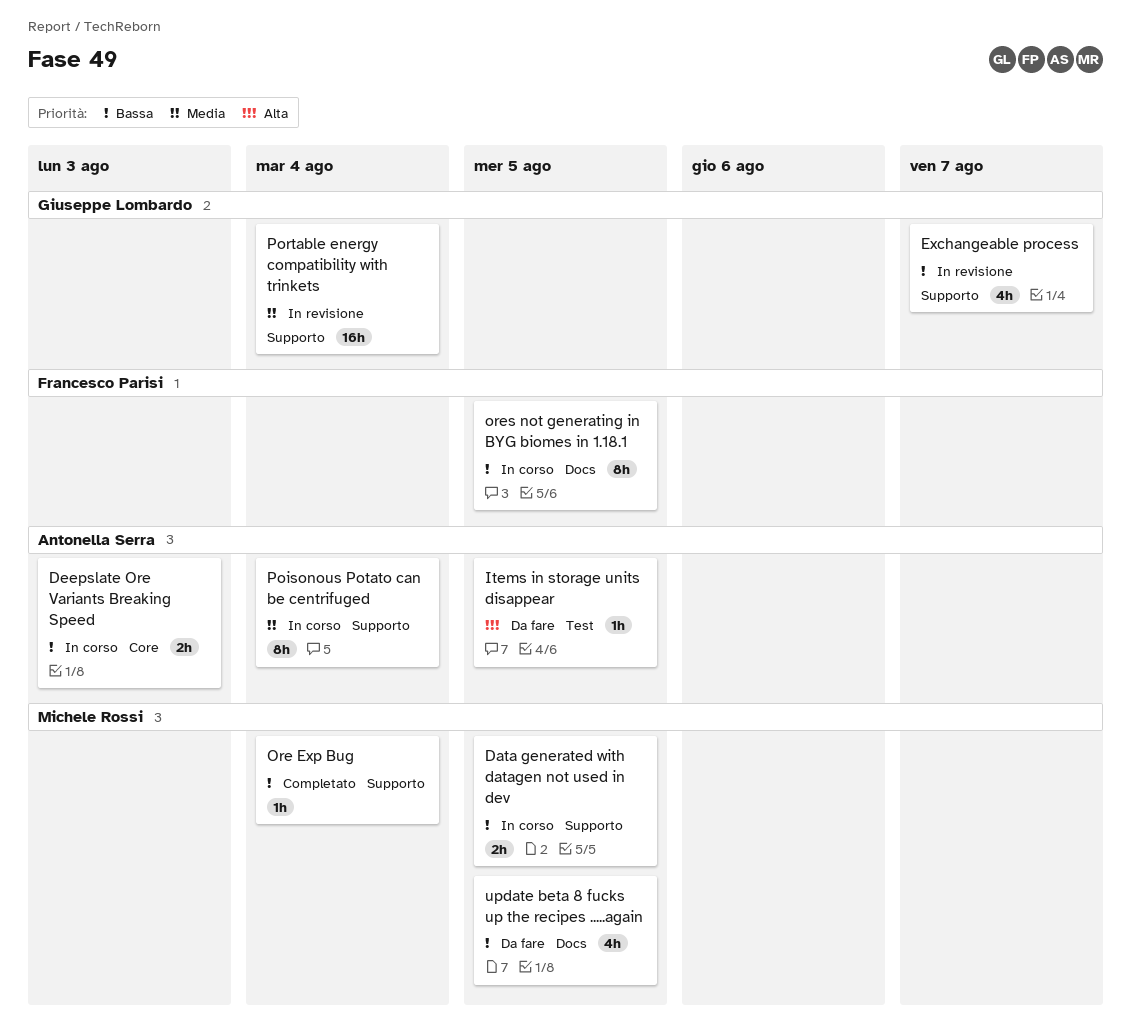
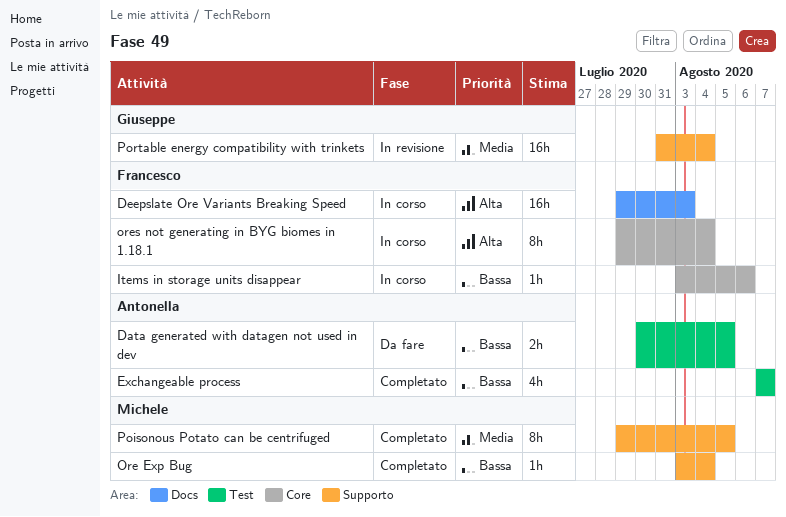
Data generated with datagen not used in dev, status: In corso -> Da fare
Data generated with datagen not used in dev, owner: Michele Rossi -> Antonella Serra
Data generated with datagen not used in dev, label: Supporto -> Test
Deepslate Ore Variants Breaking Speed, owner: Antonella Serra -> Francesco Parisi
Deepslate Ore Variants Breaking Speed, priority: Bassa -> Alta
Deepslate Ore Variants Breaking Speed, label: Core -> Docs
Deepslate Ore Variants Breaking Speed, estimate: 2h -> 16h
Exchangeable process, status: In revisione -> Completato
Exchangeable process, owner: Giuseppe Lombardo -> Antonella Serra
Exchangeable process, label: Supporto -> Test
Items in storage units disappear, status: Da fare -> In corso
Items in storage units disappear, owner: Antonella Serra -> Francesco Parisi
Items in storage units disappear, priority: Alta -> Bassa
Items in storage units disappear, label: Test -> Core
Items in storage units disappear, due: Aug 5 -> Aug 6
ores not generating in BYG biomes in 1.18.1, priority: Bassa -> Alta
ores not generating in BYG biomes in 1.18.1, label: Docs -> Core
ores not generating in BYG biomes in 1.18.1, due: Aug 5 -> Aug 4
Poisonous Potato can be centrifuged, status: In corso -> Completato
Poisonous Potato can be centrifuged, owner: Antonella Serra -> Michele Rossi
Poisonous Potato can be centrifuged, due: Aug 4 -> Aug 5
update beta 8 fucks up the recipes .....again: present -> none

